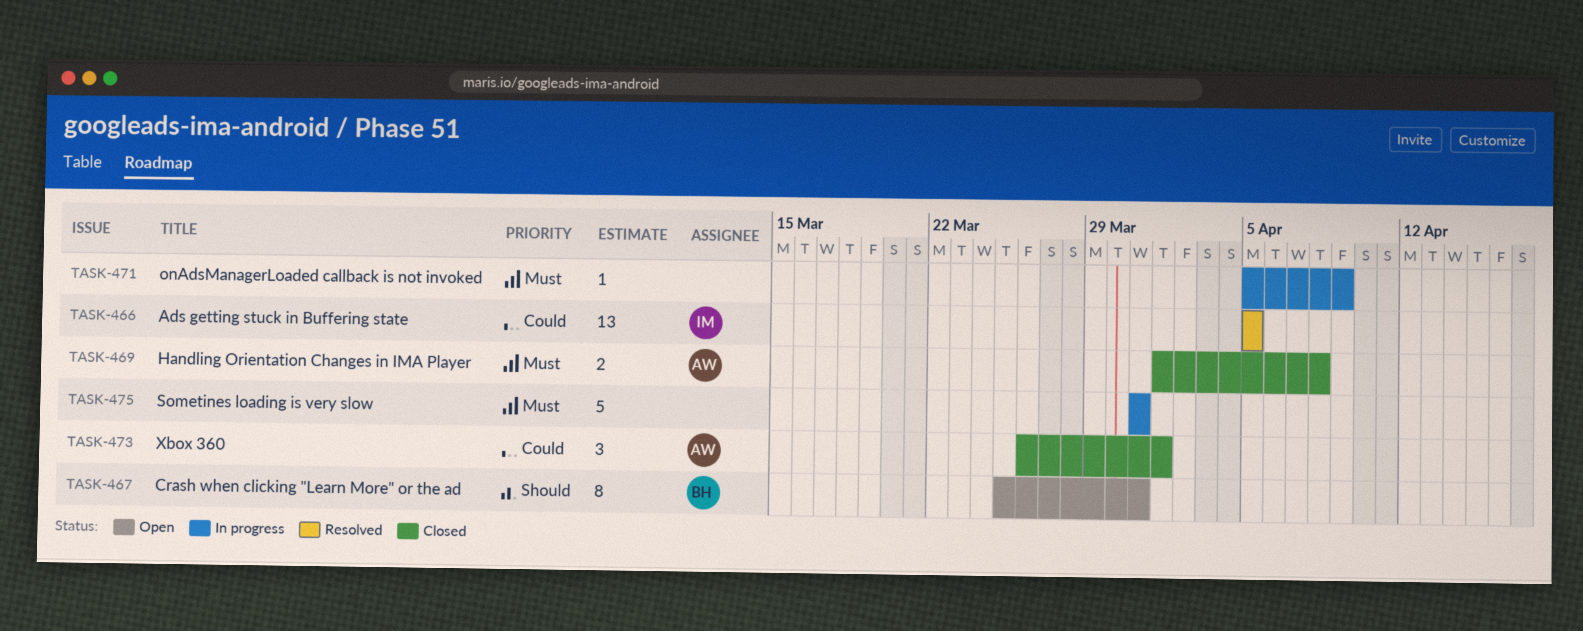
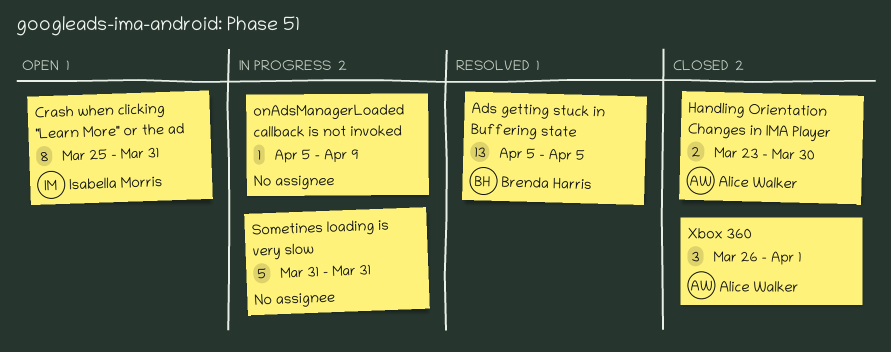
Ads getting stuck in Buffering state, owner: Isabella Morris -> Brenda Harris
Crash when clicking "Learn More" or the ad, owner: Brenda Harris -> Isabella Morris
Handling Orientation Changes in IMA Player, start: Apr 1 -> Mar 23
Handling Orientation Changes in IMA Player, due: Apr 8 -> Mar 30

